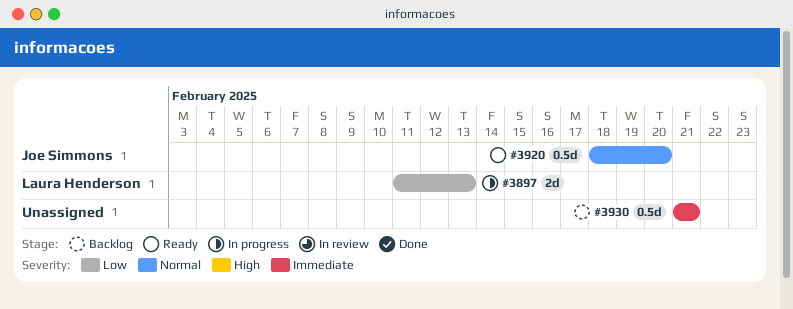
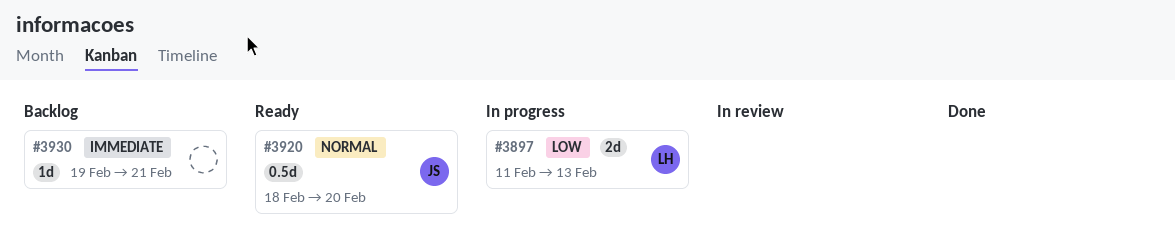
#3930, estimate: 0.5d -> 1d
#3930, start: Feb 21 -> Feb 19

